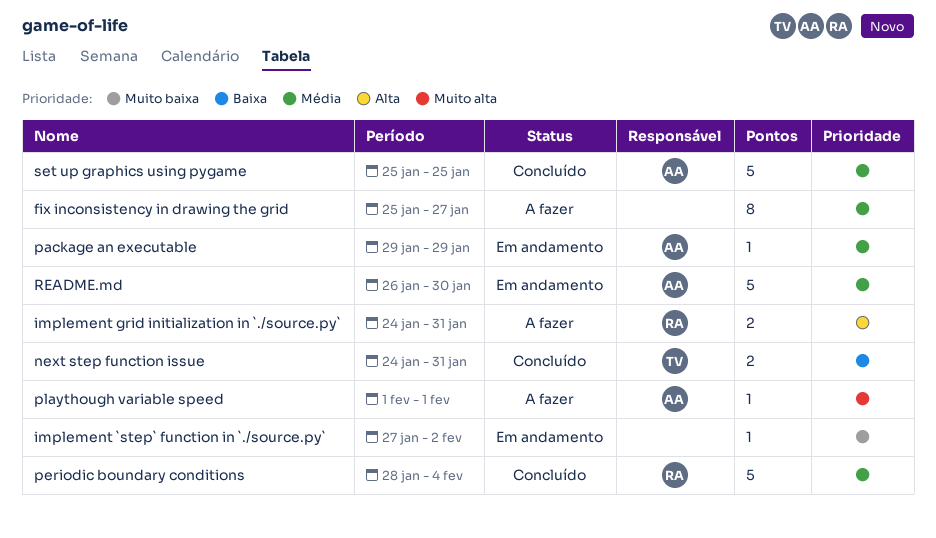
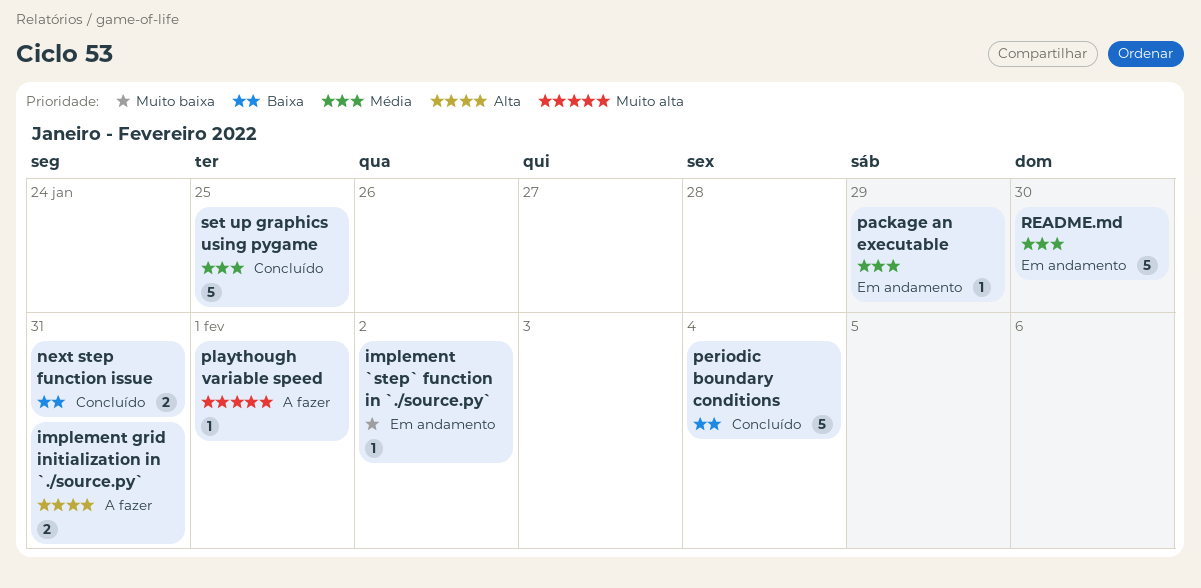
fix inconsistency in drawing the grid: present -> none
periodic boundary conditions, priority: Média -> Baixa

